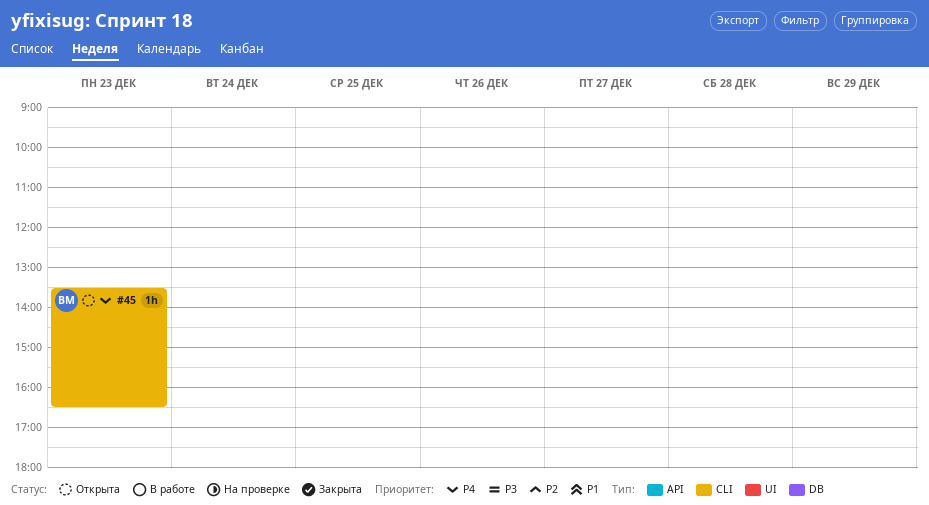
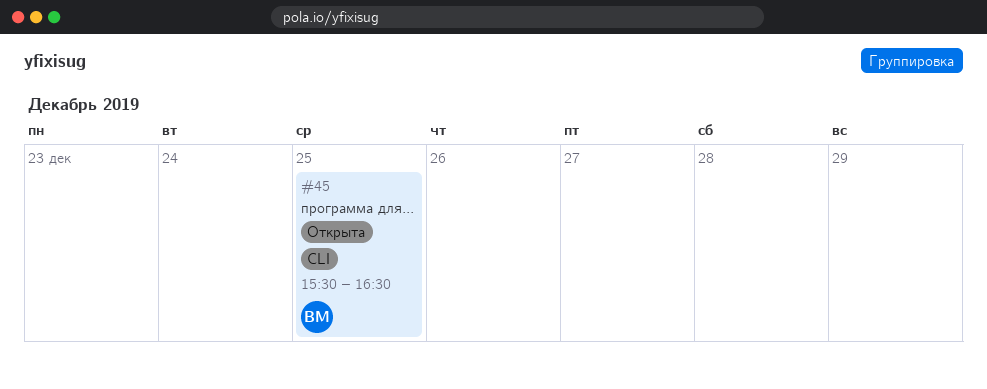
#45, day: Dec 23 -> Dec 25
#45, begins: 13:30 -> 15:30

